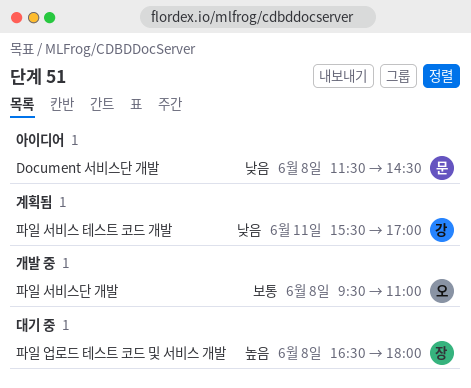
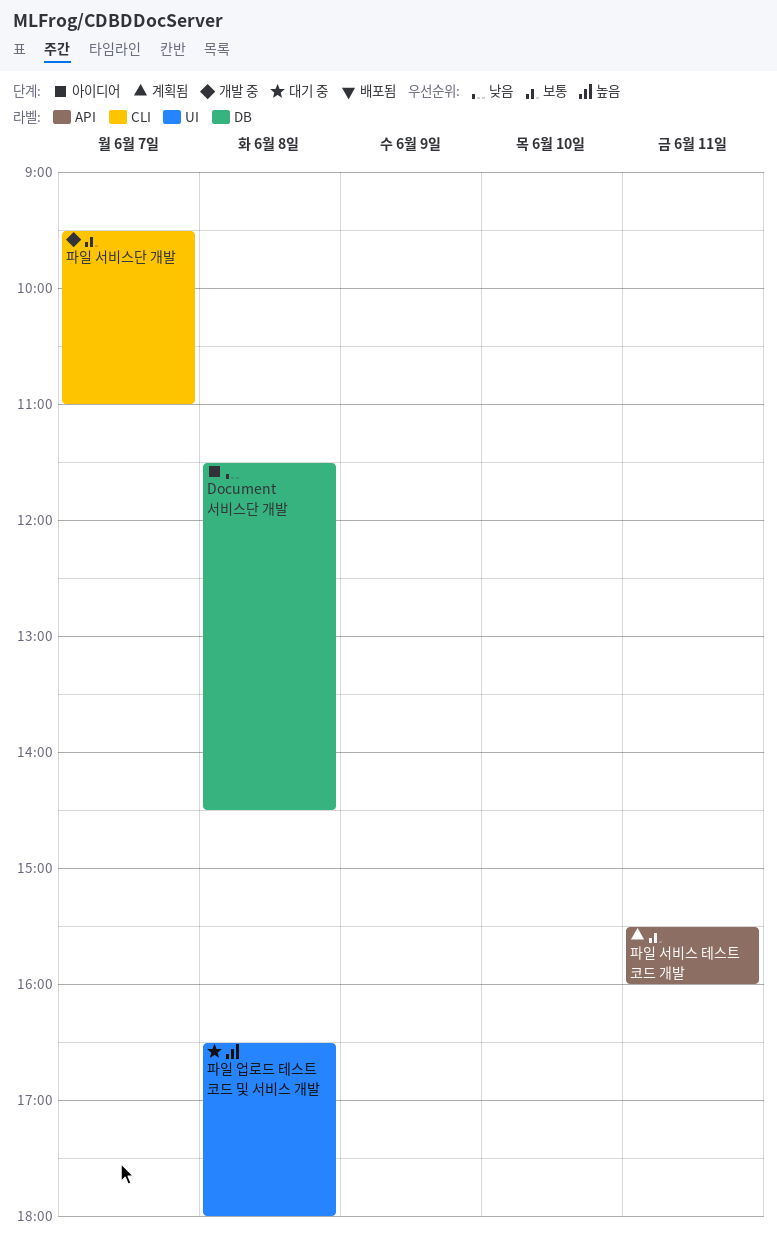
파일 서비스 테스트 코드 개발, priority: 낮음 -> 보통
파일 서비스 테스트 코드 개발, ends: 17:00 -> 16:00
파일 서비스단 개발, day: Jun 8 -> Jun 7

